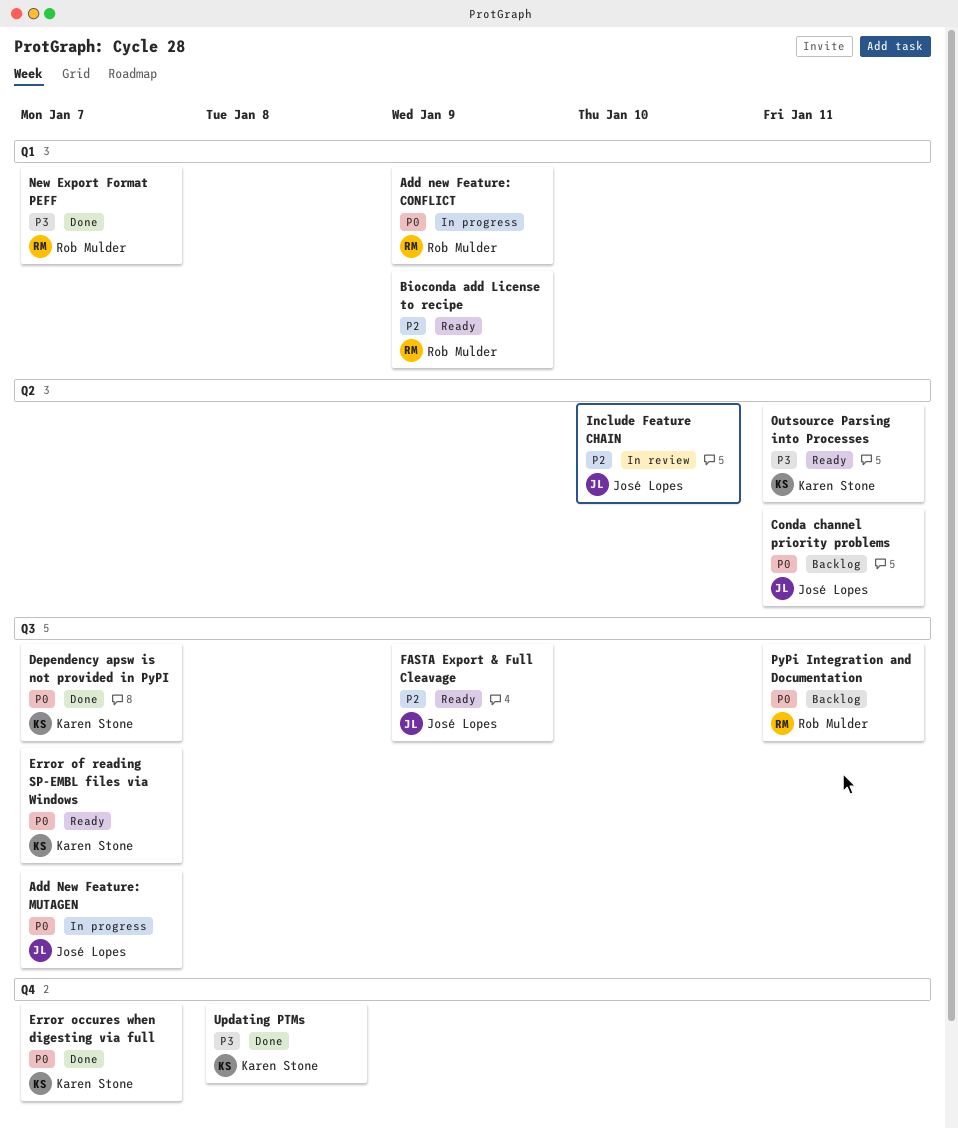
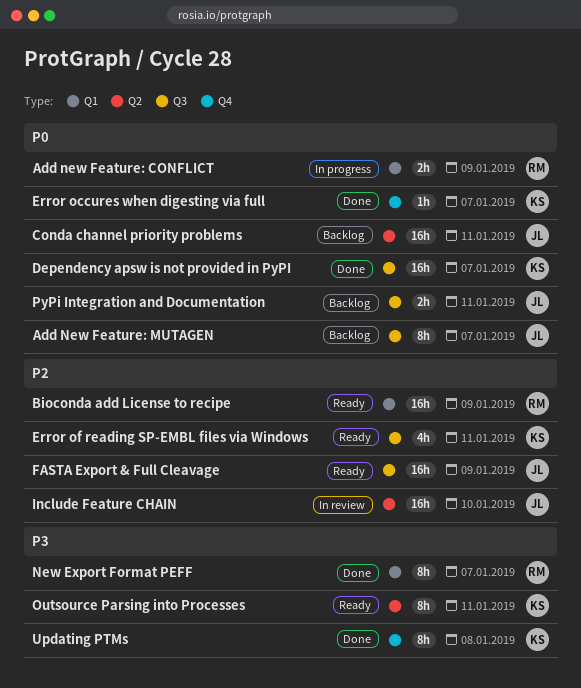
Add New Feature: MUTAGEN, status: In progress -> Backlog
Error of reading SP-EMBL files via Windows, priority: P0 -> P2
Error of reading SP-EMBL files via Windows, due: Jan 7 -> Jan 11
PyPi Integration and Documentation, owner: Rob Mulder -> José Lopes

